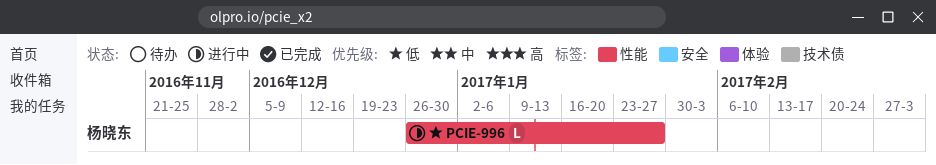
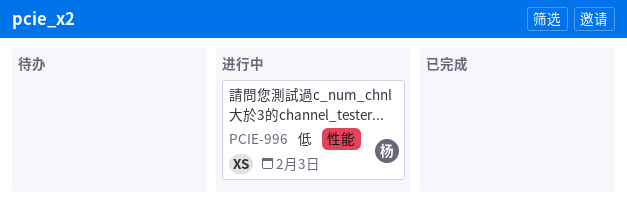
PCIE-996, estimate: L -> XS
PCIE-996, due: Jan 27 -> Feb 3

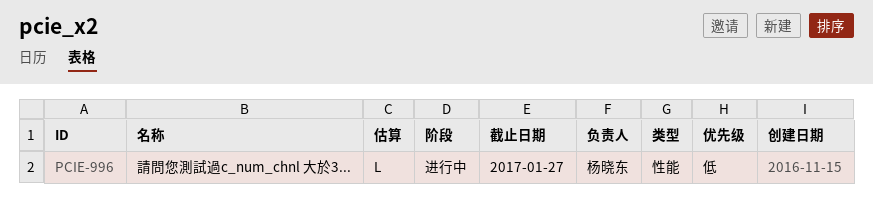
PCIE-996, estimate: XS -> L
PCIE-996, due: Feb 3 -> Jan 27

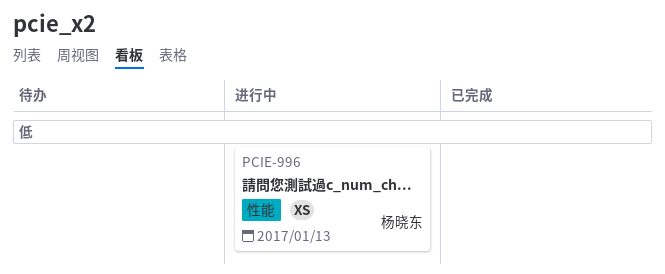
PCIE-996, estimate: L -> XS
PCIE-996, due: Jan 27 -> Jan 13

